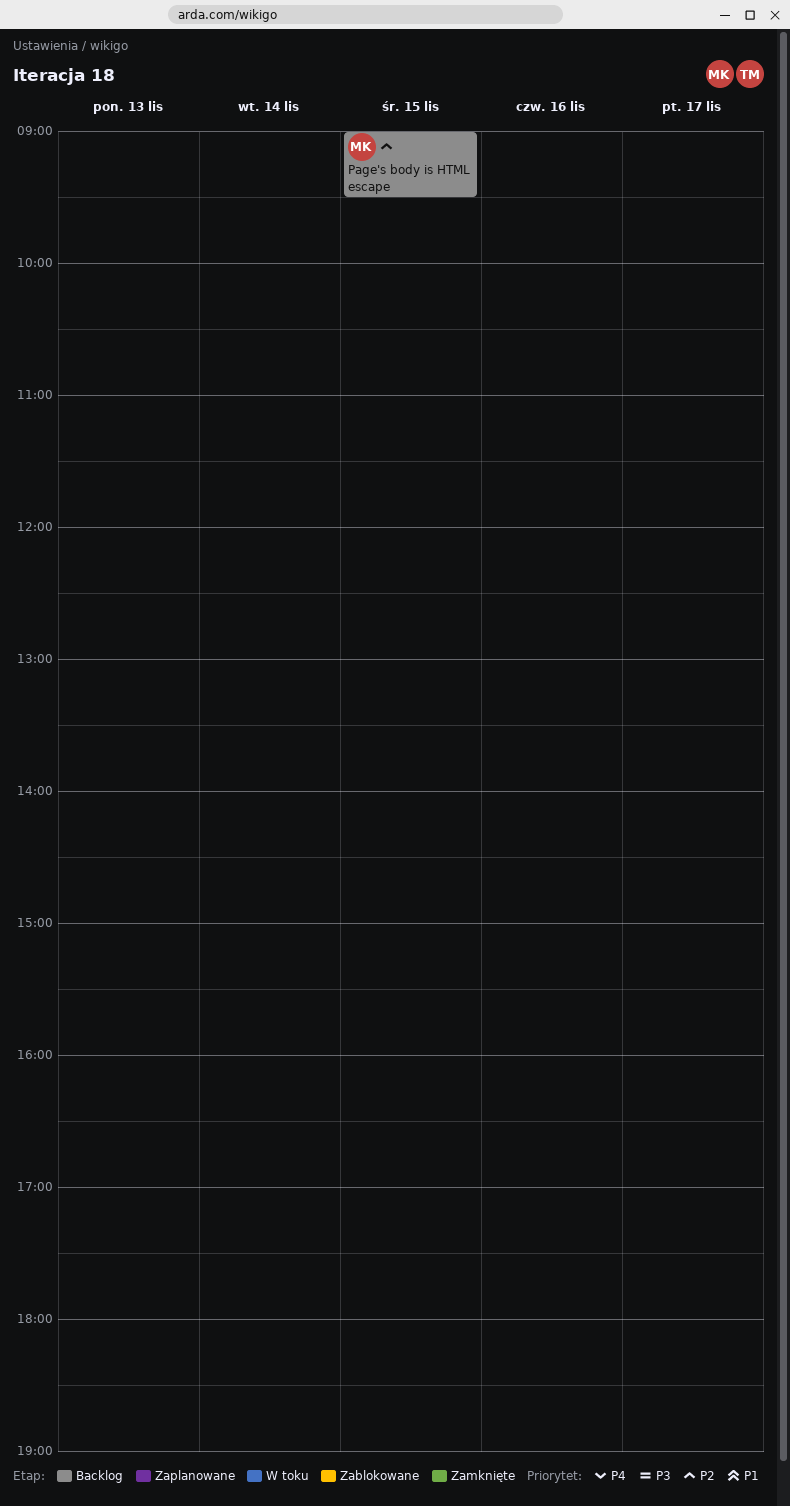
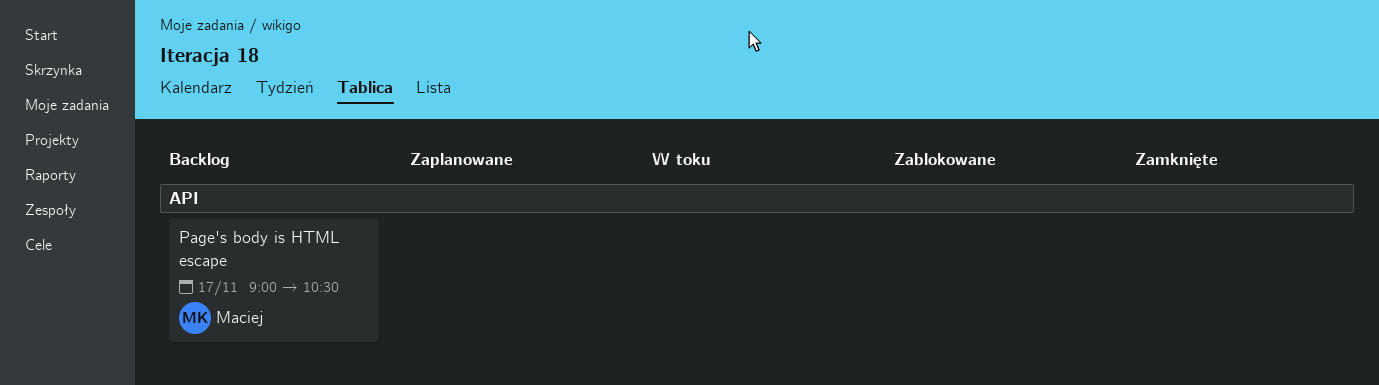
Page's body is HTML escape, day: Nov 15 -> Nov 17
Page's body is HTML escape, ends: 09:30 -> 10:30

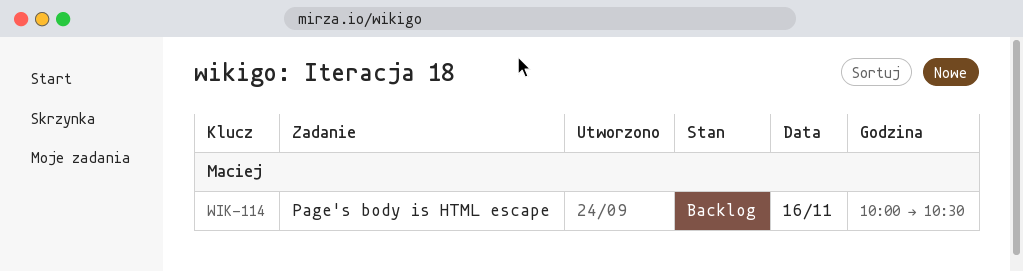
Page's body is HTML escape, day: Nov 17 -> Nov 16
Page's body is HTML escape, begins: 09:00 -> 10:00

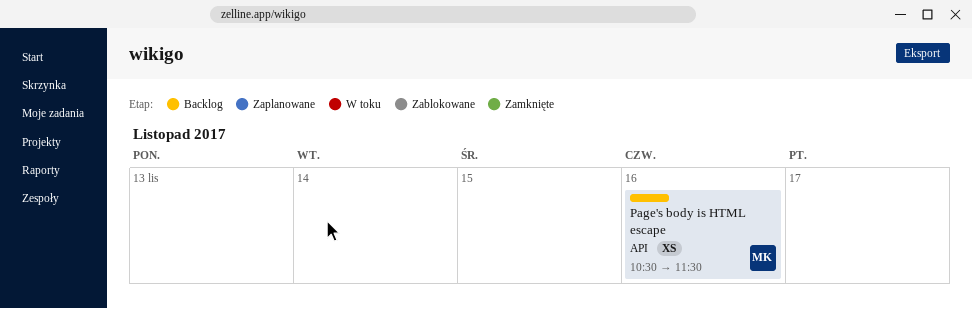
Page's body is HTML escape, begins: 10:00 -> 10:30
Page's body is HTML escape, ends: 10:30 -> 11:30

